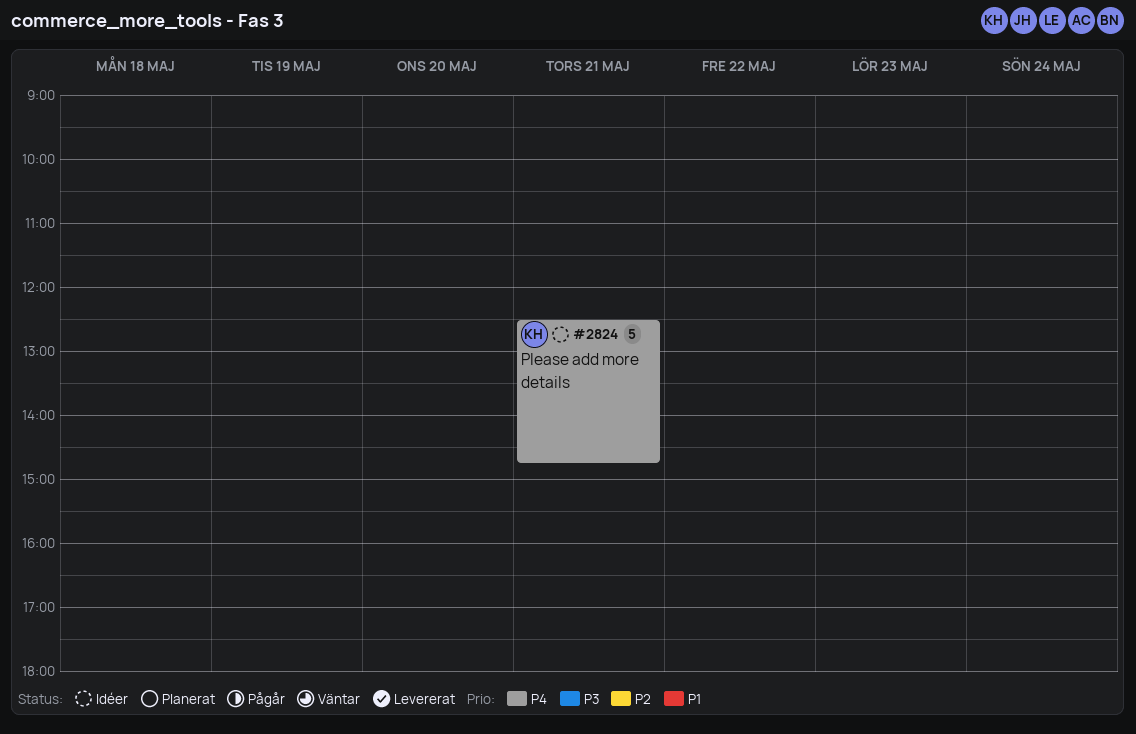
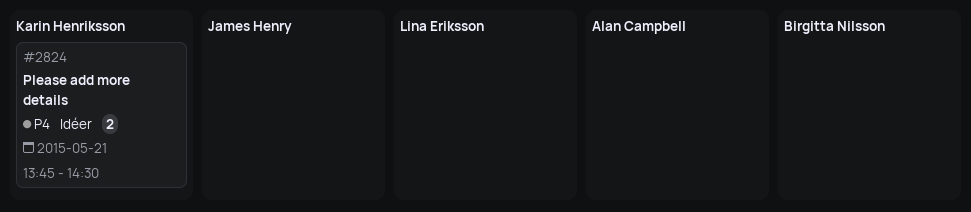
#2824, estimate: 5 -> 2
#2824, begins: 12:30 -> 13:45
#2824, ends: 14:45 -> 14:30

